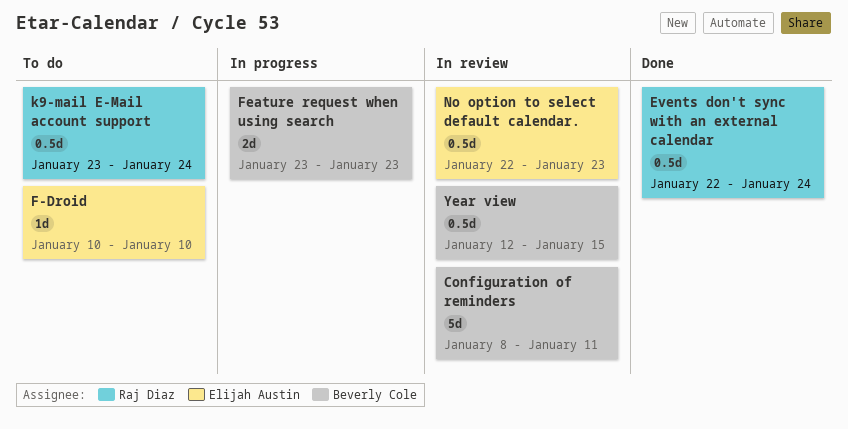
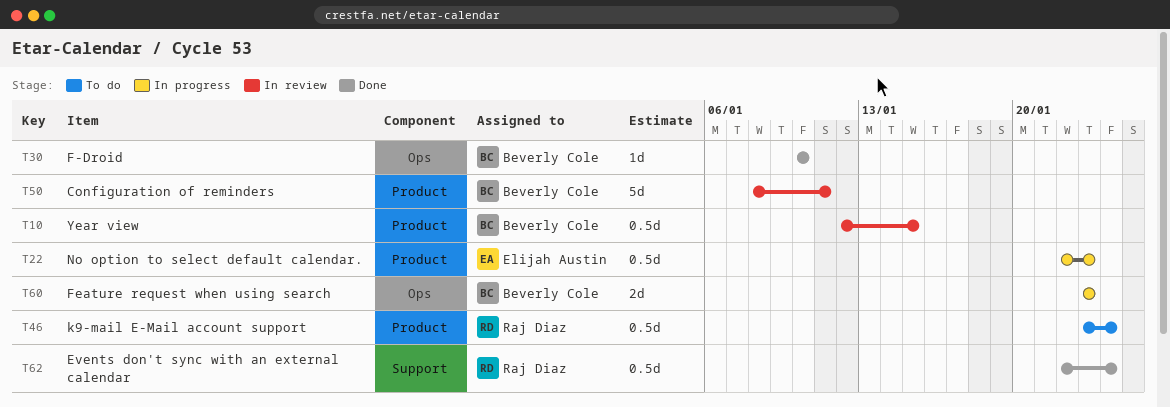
F-Droid, status: To do -> Done
F-Droid, owner: Elijah Austin -> Beverly Cole
No option to select default calendar., status: In review -> In progress

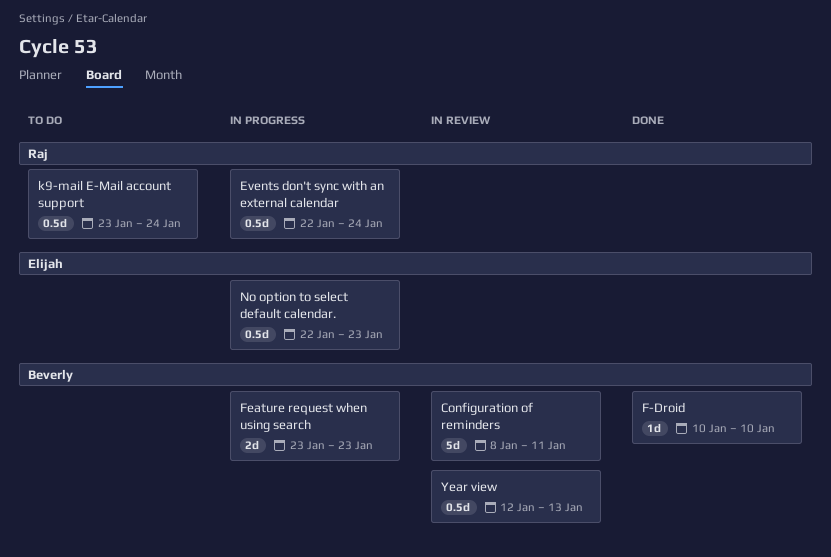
Events don't sync with an external calendar, status: Done -> In progress
Year view, due: Jan 15 -> Jan 13

